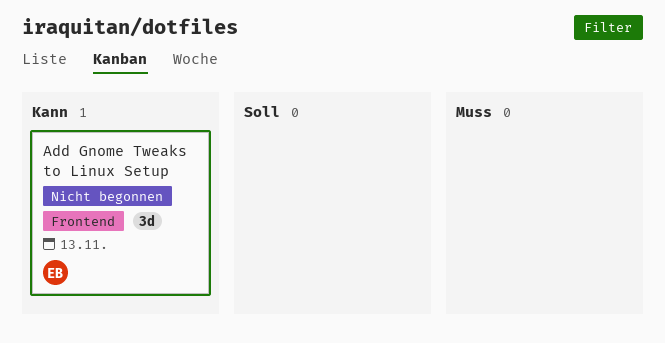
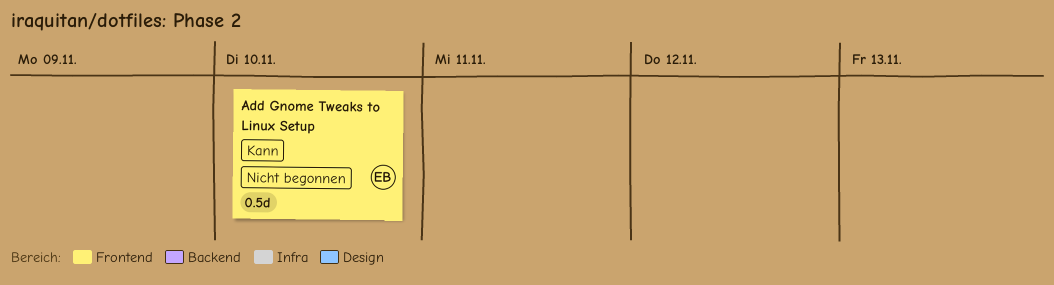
Add Gnome Tweaks to Linux Setup, estimate: 3d -> 0.5d
Add Gnome Tweaks to Linux Setup, due: Nov 13 -> Nov 10

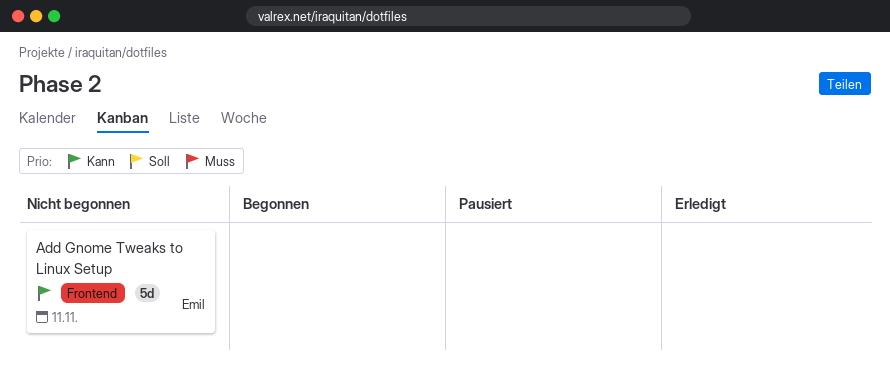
Add Gnome Tweaks to Linux Setup, estimate: 0.5d -> 5d
Add Gnome Tweaks to Linux Setup, due: Nov 10 -> Nov 11

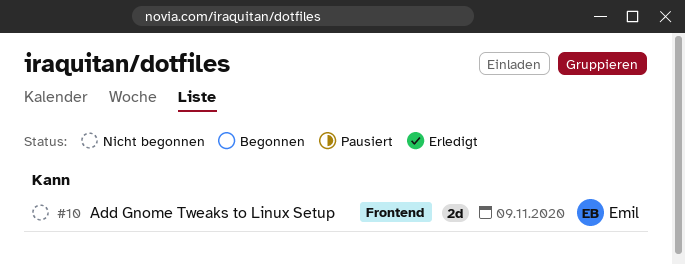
Add Gnome Tweaks to Linux Setup, estimate: 5d -> 2d
Add Gnome Tweaks to Linux Setup, due: Nov 11 -> Nov 9

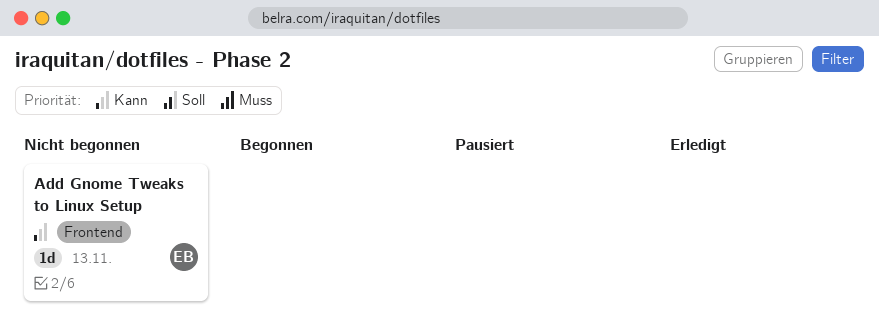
Add Gnome Tweaks to Linux Setup, estimate: 2d -> 1d
Add Gnome Tweaks to Linux Setup, due: Nov 9 -> Nov 13

